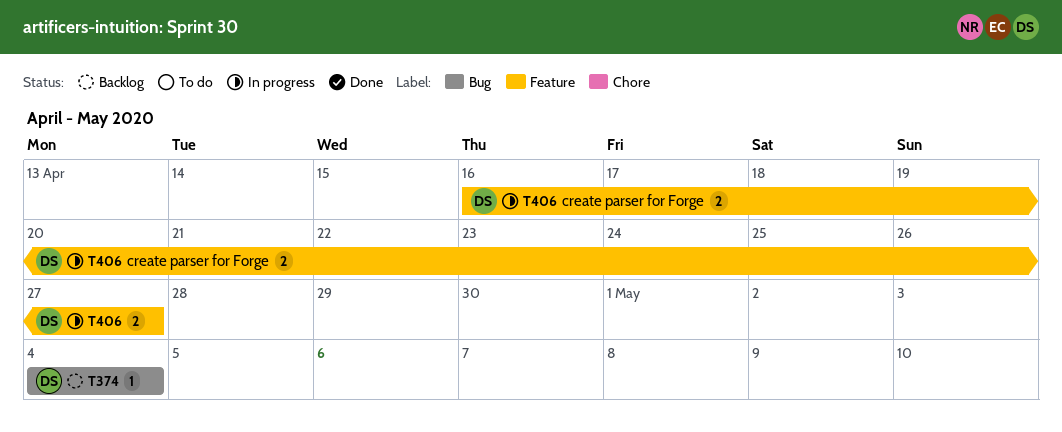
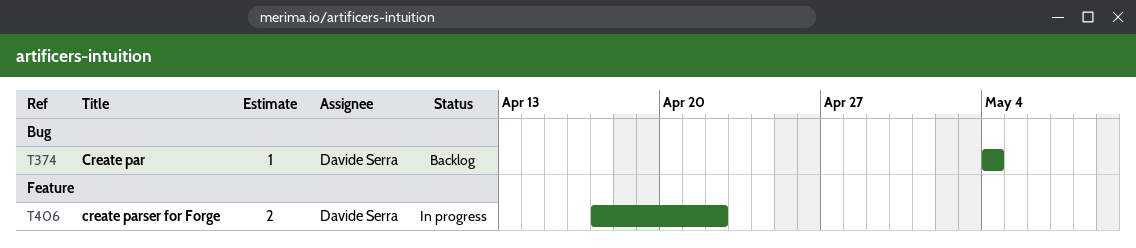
T406, start: Apr 16 -> Apr 17
T406, due: Apr 27 -> Apr 22

